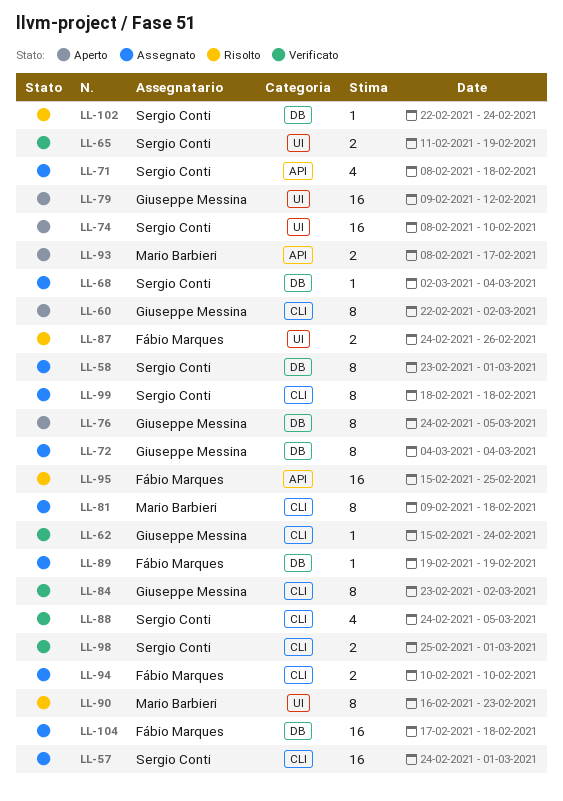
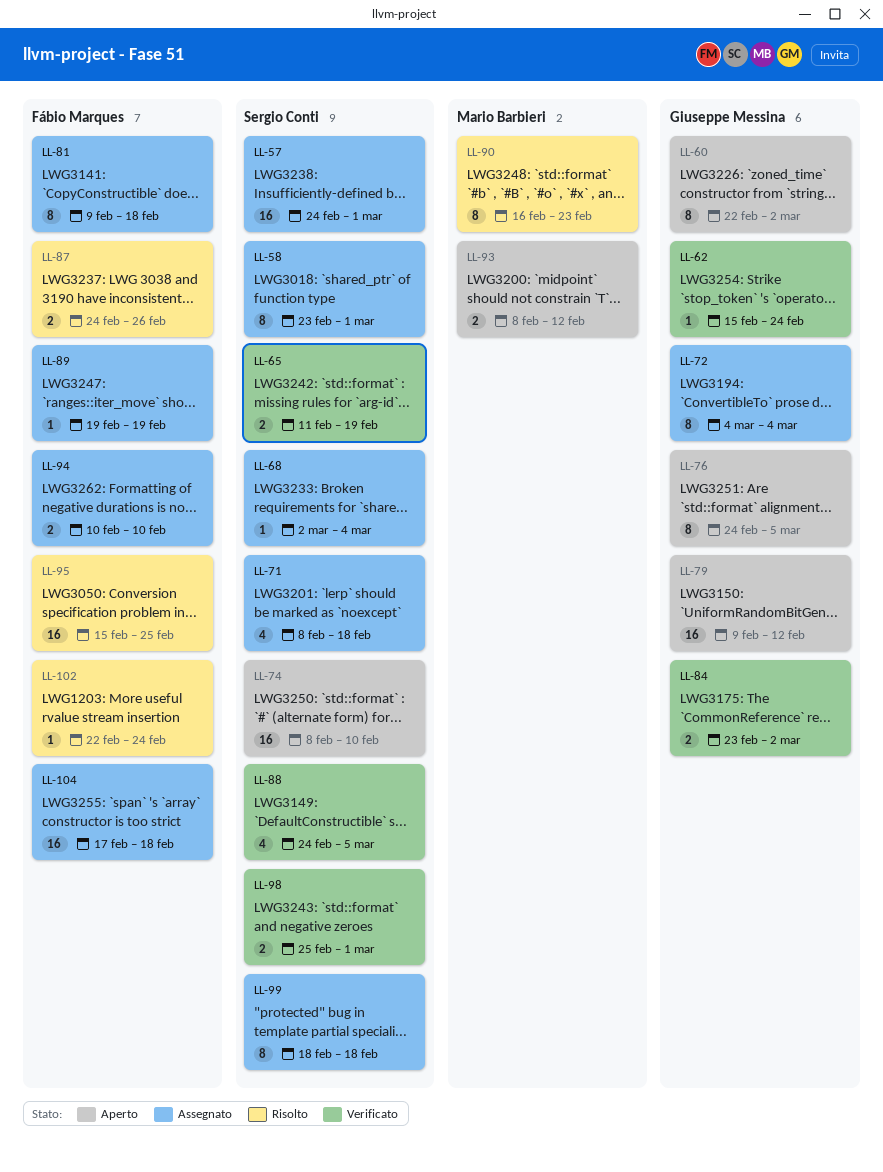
LL-81, owner: Mario Barbieri -> Fábio Marques
LL-84, estimate: 8 -> 2
LL-93, due: Feb 17 -> Feb 12
LL-102, owner: Sergio Conti -> Fábio Marques

